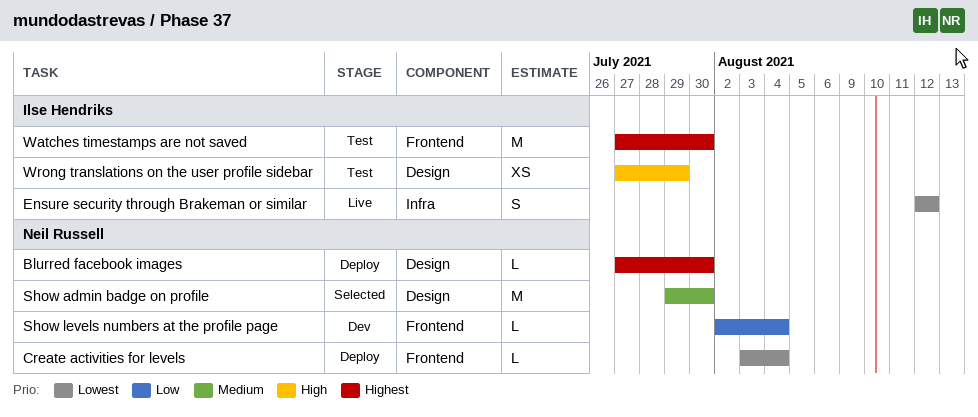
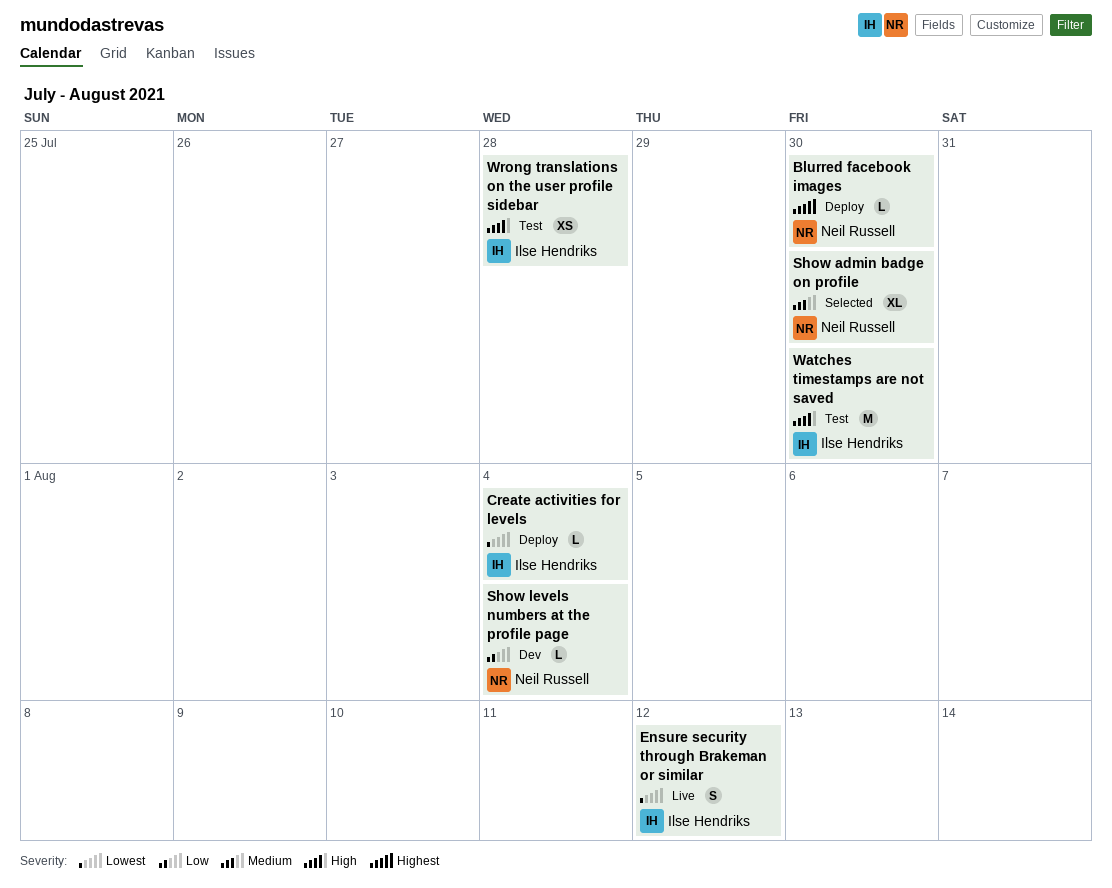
Create activities for levels, owner: Neil Russell -> Ilse Hendriks
Show admin badge on profile, estimate: M -> XL
Watches timestamps are not saved, priority: Highest -> High
Wrong translations on the user profile sidebar, due: Jul 29 -> Jul 28

